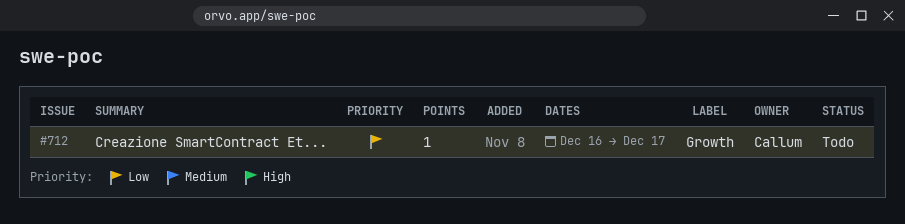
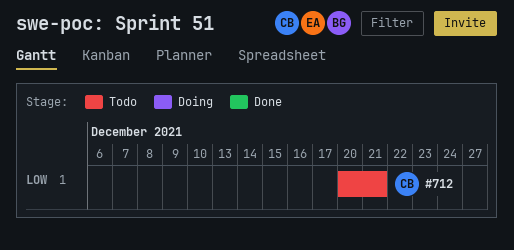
#712, start: Dec 16 -> Dec 20
#712, due: Dec 17 -> Dec 21

